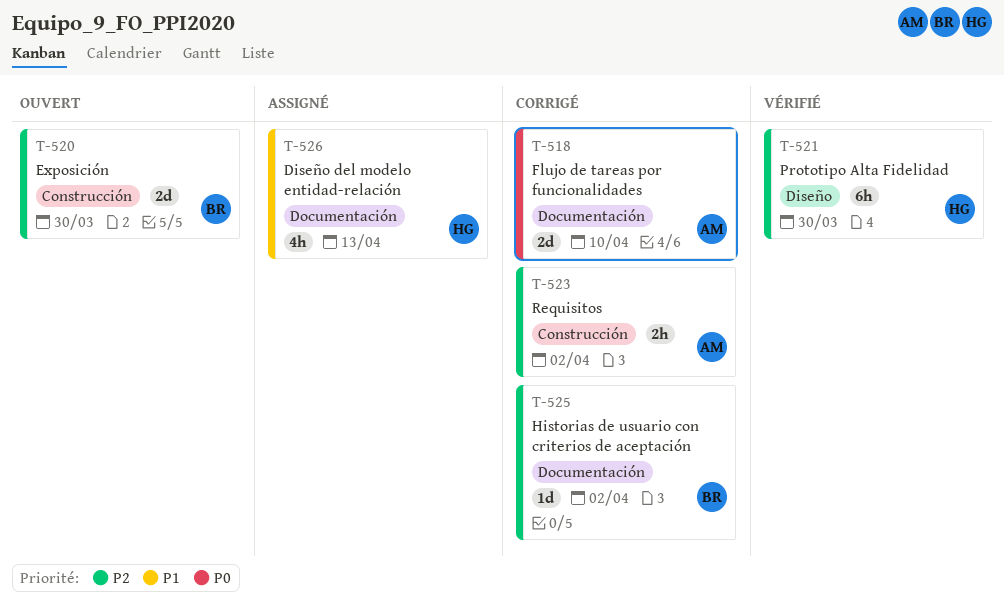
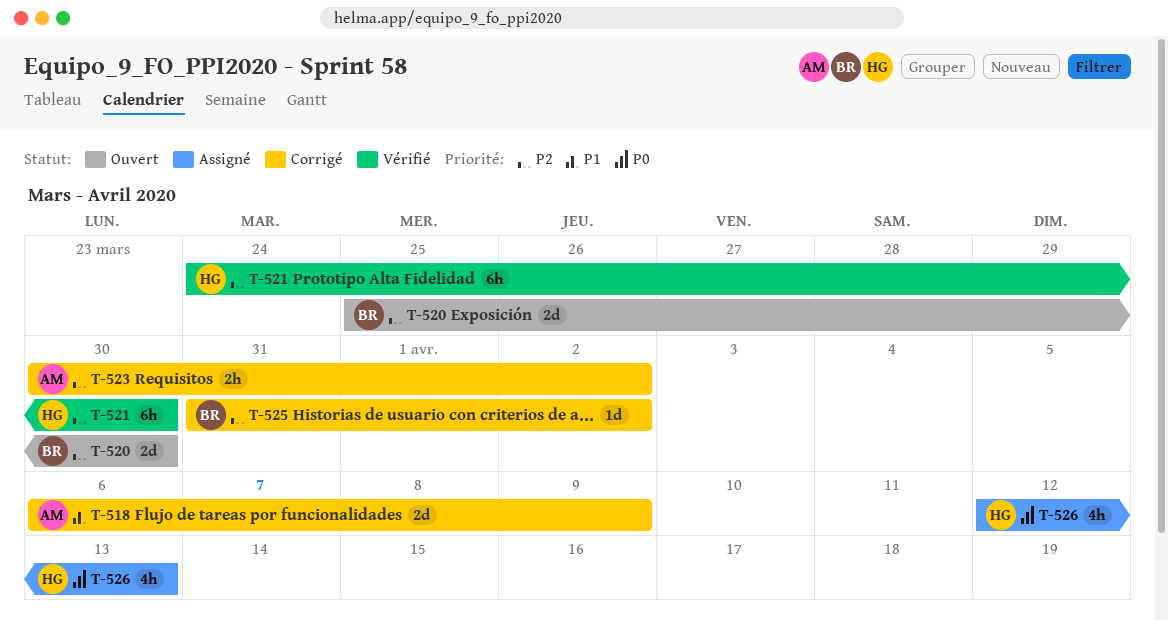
T-518, priority: P0 -> P1
T-518, due: Apr 10 -> Apr 9
T-526, priority: P1 -> P0

